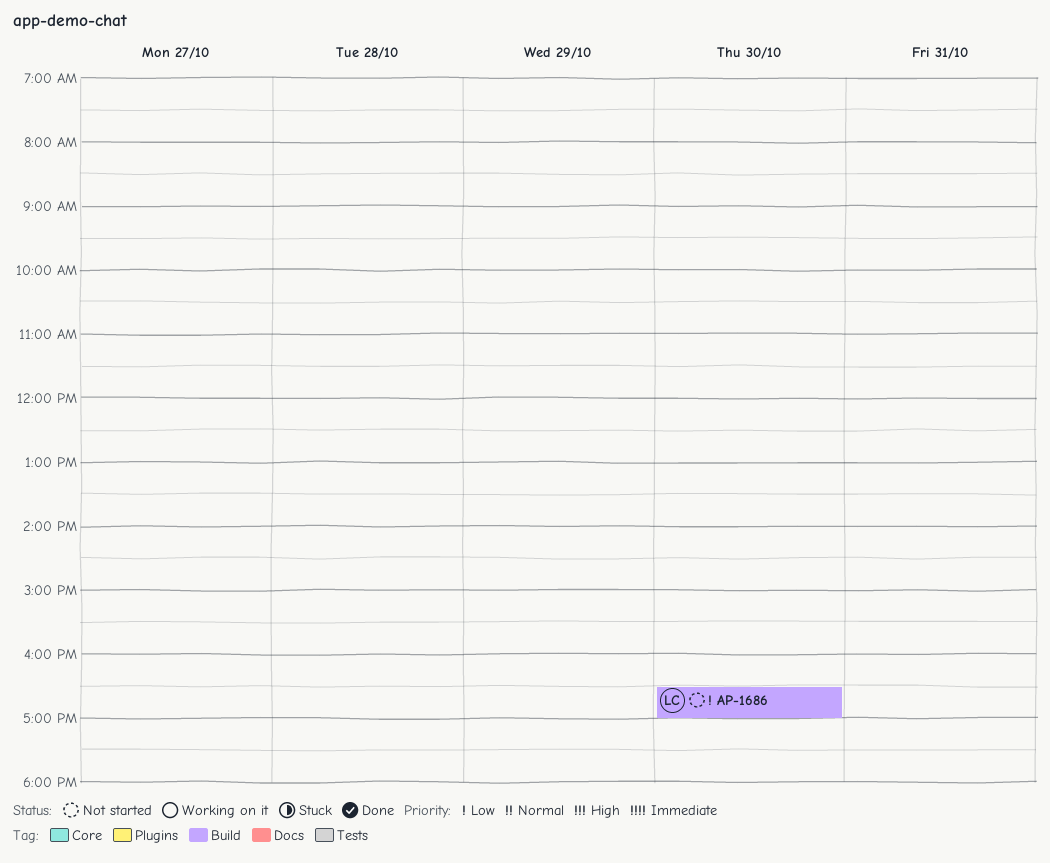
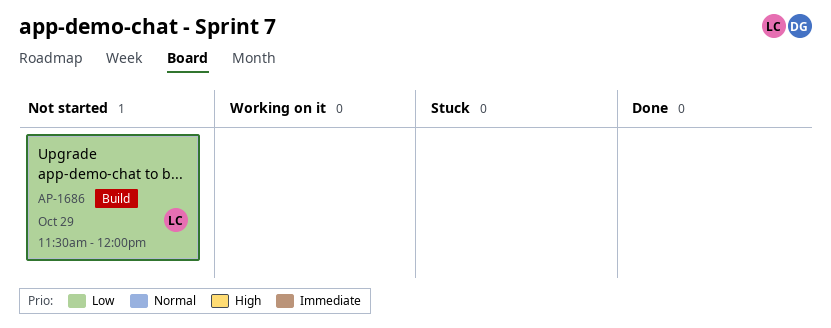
AP-1686, day: Oct 30 -> Oct 29
AP-1686, begins: 16:30 -> 11:30
AP-1686, ends: 17:00 -> 12:00

